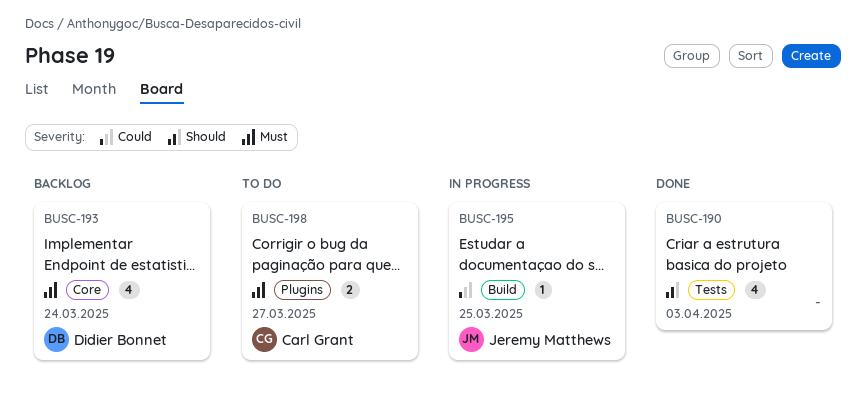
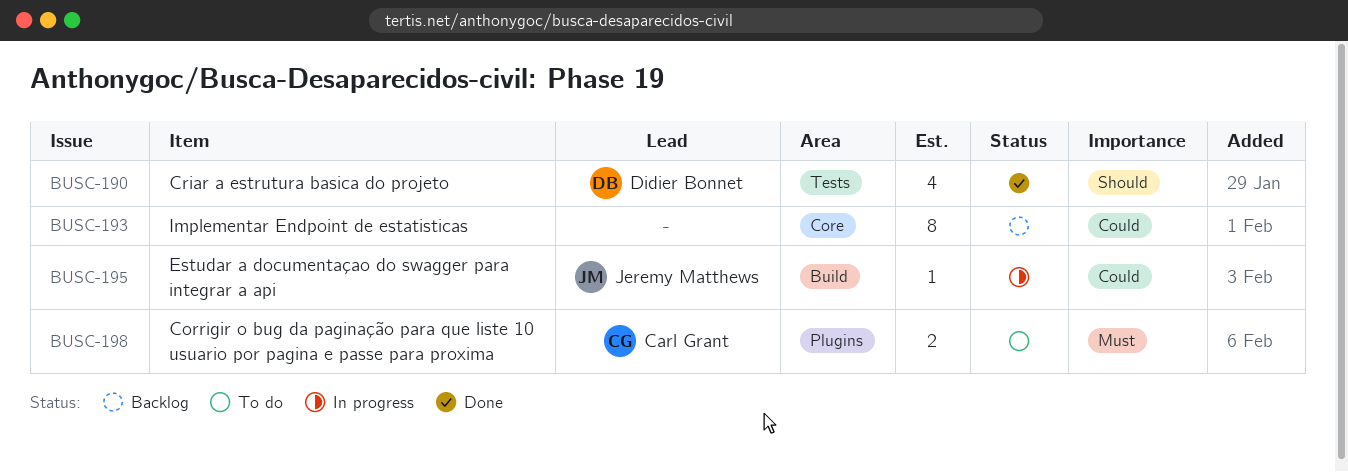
BUSC-190, owner: none -> Didier Bonnet
BUSC-193, owner: Didier Bonnet -> none
BUSC-193, priority: Must -> Could
BUSC-193, estimate: 4 -> 8

